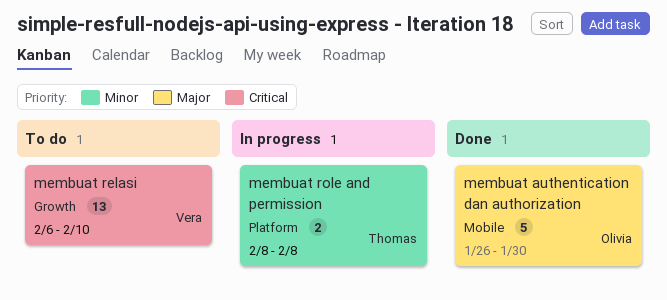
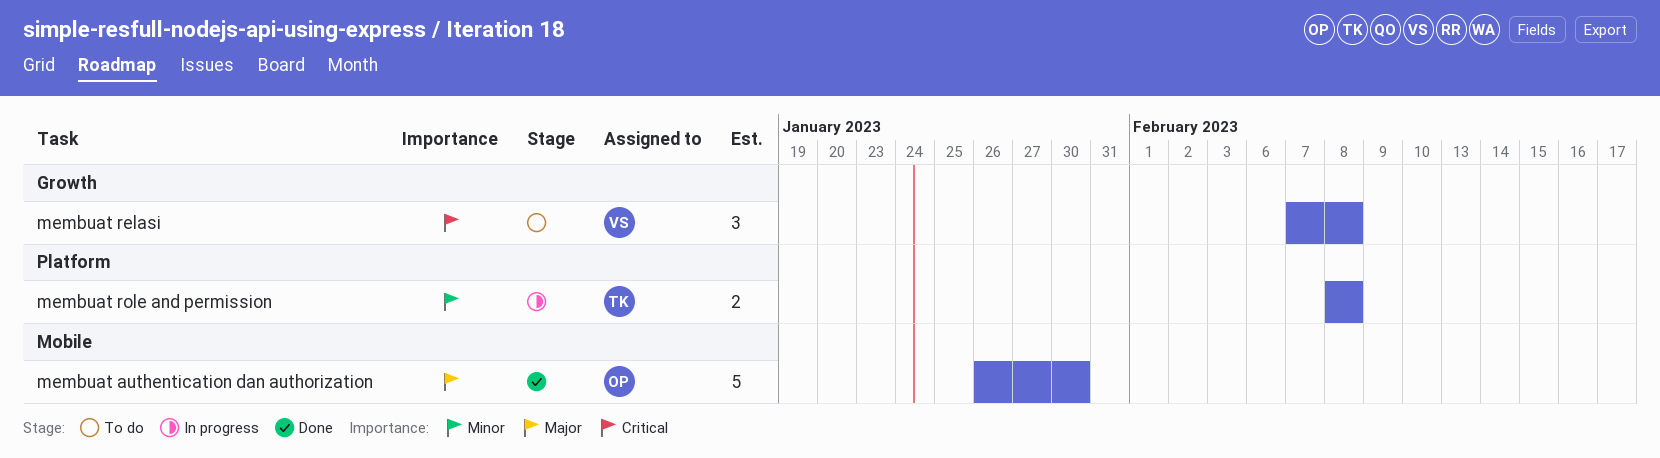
membuat relasi, estimate: 13 -> 3
membuat relasi, start: Feb 6 -> Feb 7
membuat relasi, due: Feb 10 -> Feb 8

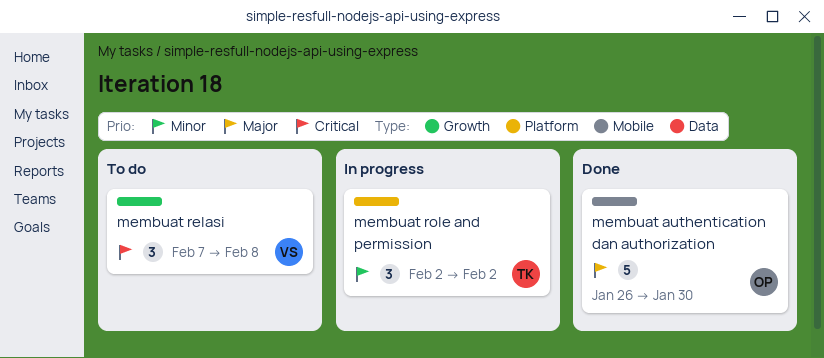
membuat role and permission, estimate: 2 -> 3
membuat role and permission, start: Feb 8 -> Feb 2
membuat role and permission, due: Feb 8 -> Feb 2

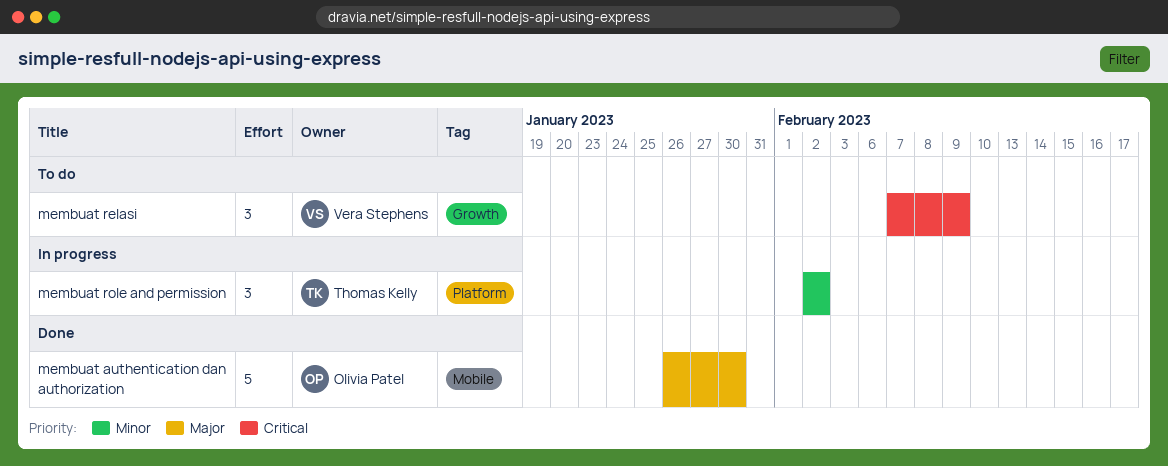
membuat relasi, due: Feb 8 -> Feb 9

